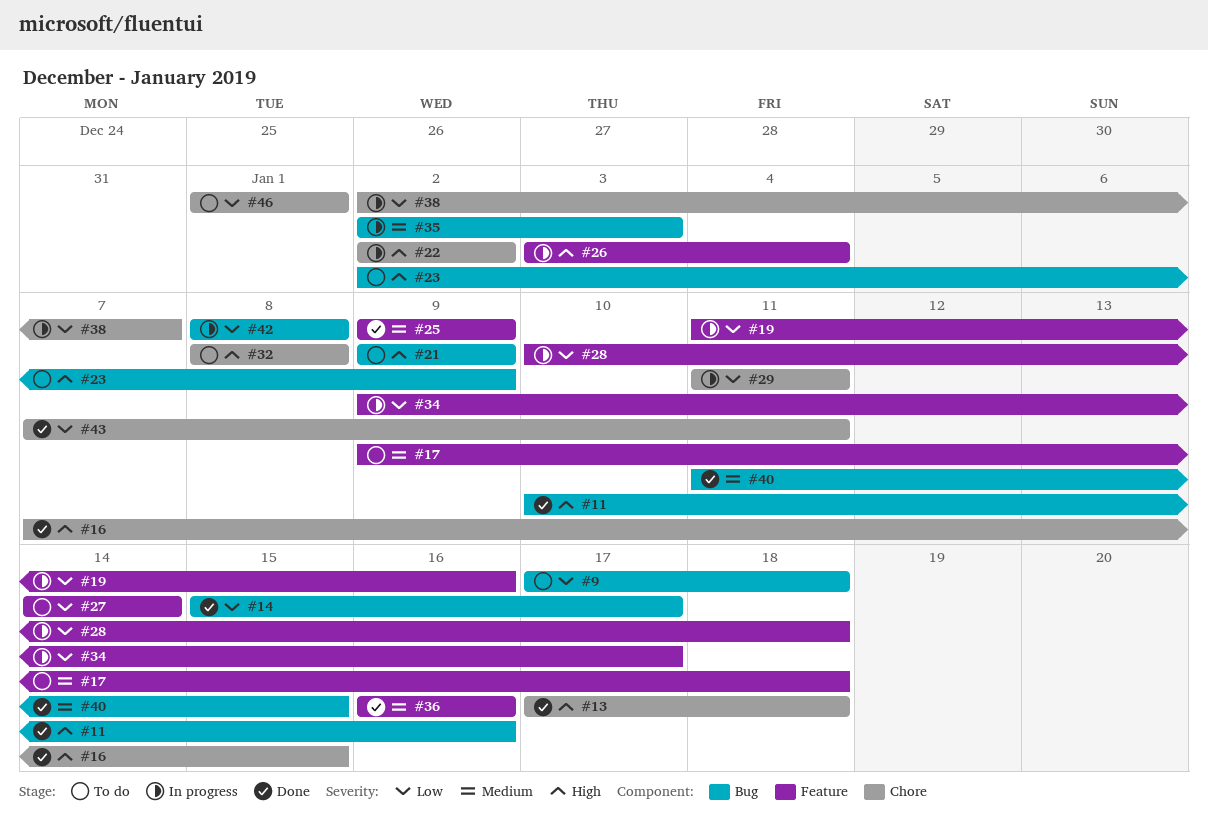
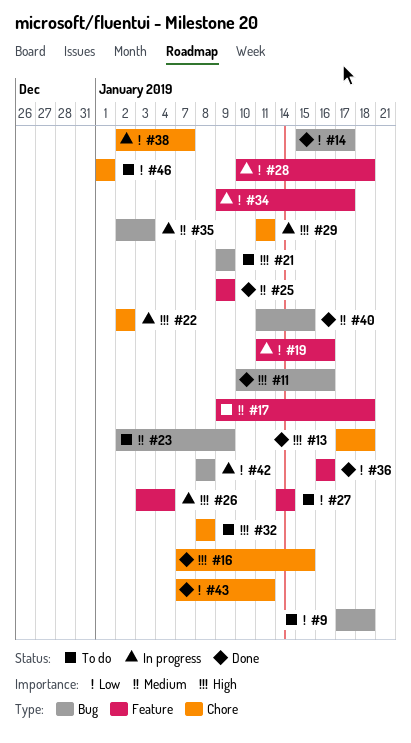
#23, priority: High -> Medium
#29, priority: Low -> High
#36, priority: Medium -> Low

